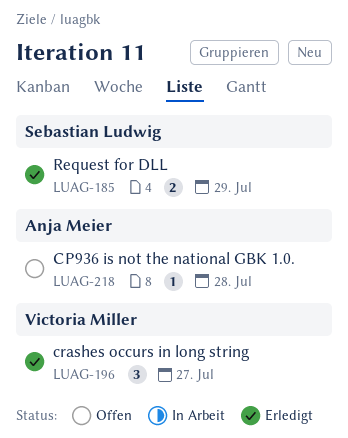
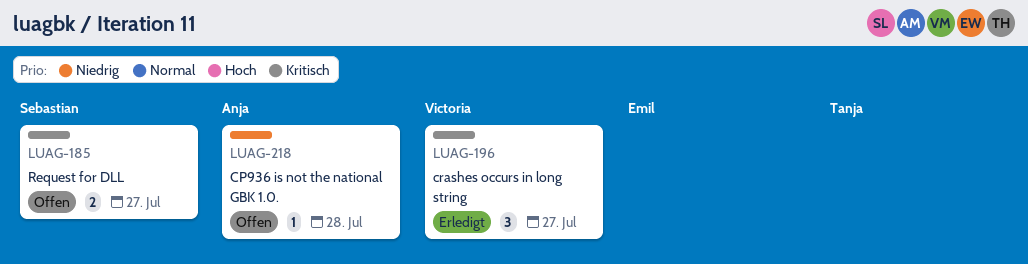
LUAG-185, status: Erledigt -> Offen
LUAG-185, due: Jul 29 -> Jul 27

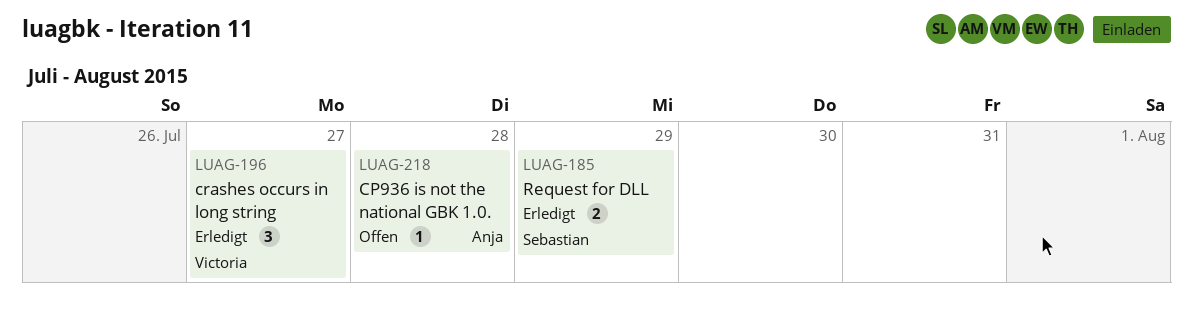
LUAG-185, status: Offen -> Erledigt
LUAG-185, due: Jul 27 -> Jul 29

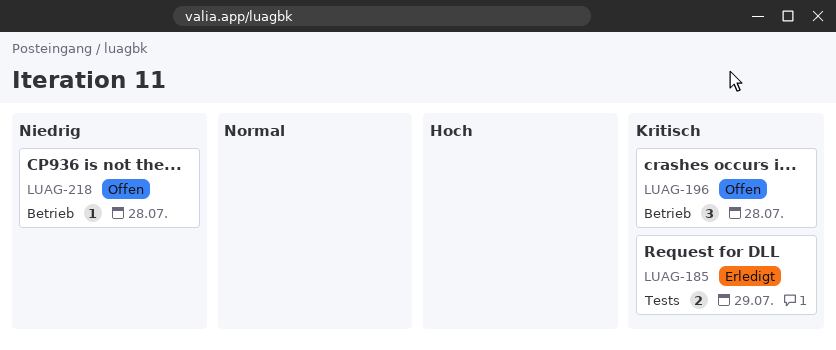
LUAG-196, status: Erledigt -> Offen
LUAG-196, due: Jul 27 -> Jul 28

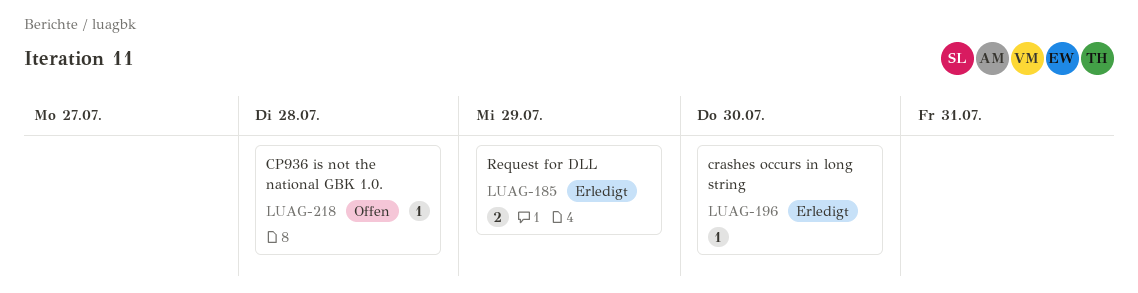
LUAG-196, status: Offen -> Erledigt
LUAG-196, estimate: 3 -> 1
LUAG-196, due: Jul 28 -> Jul 30

